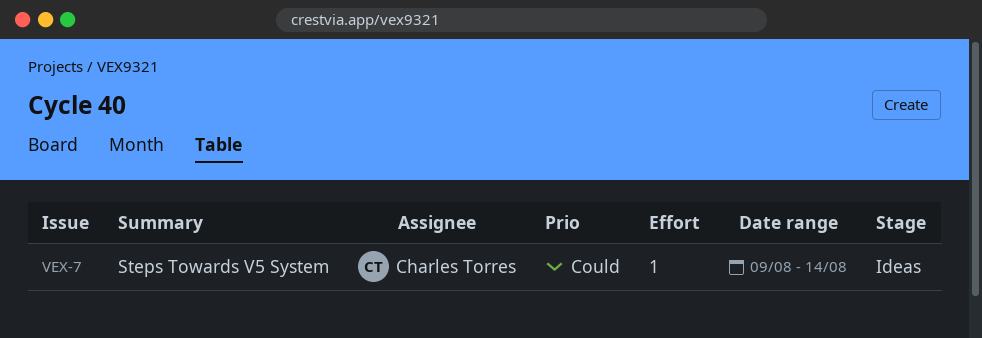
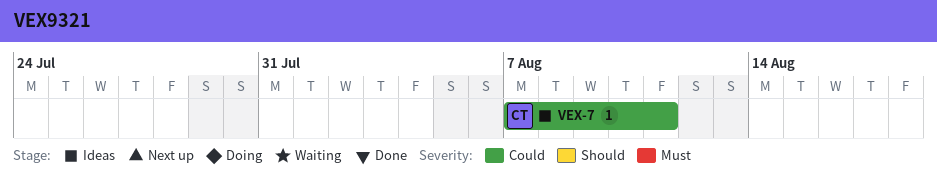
VEX-7, start: Aug 9 -> Aug 7
VEX-7, due: Aug 14 -> Aug 11

